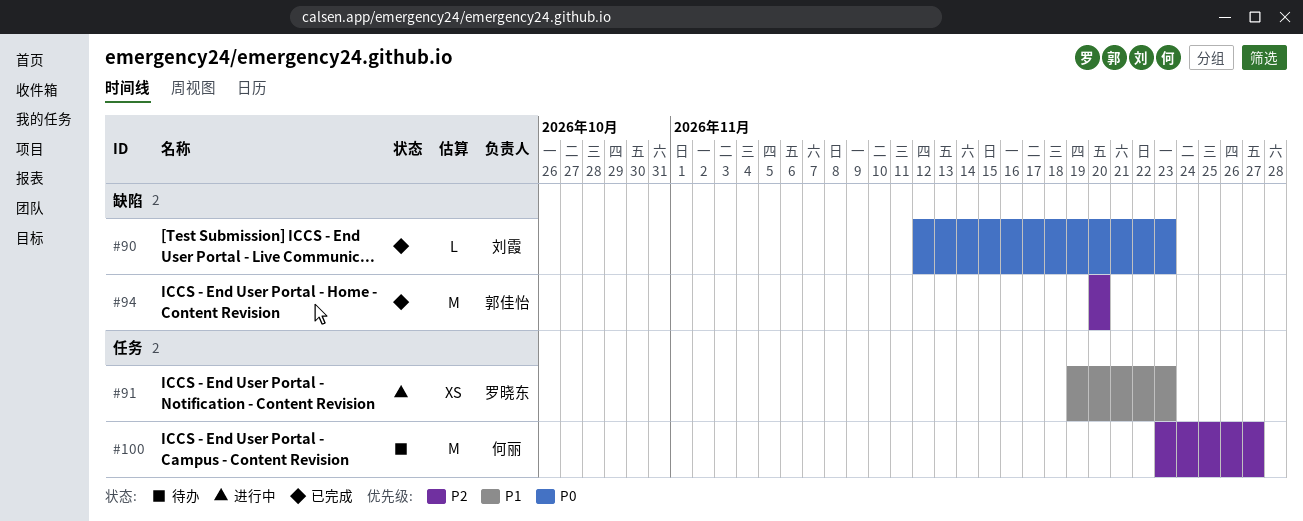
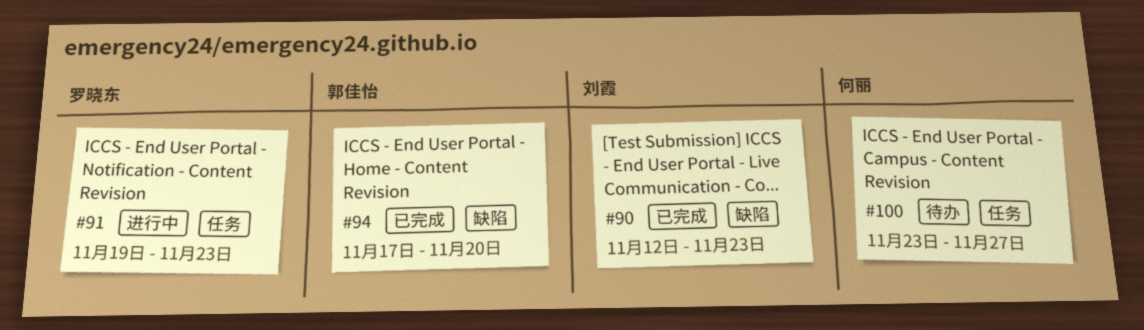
#94, start: Nov 20 -> Nov 17

